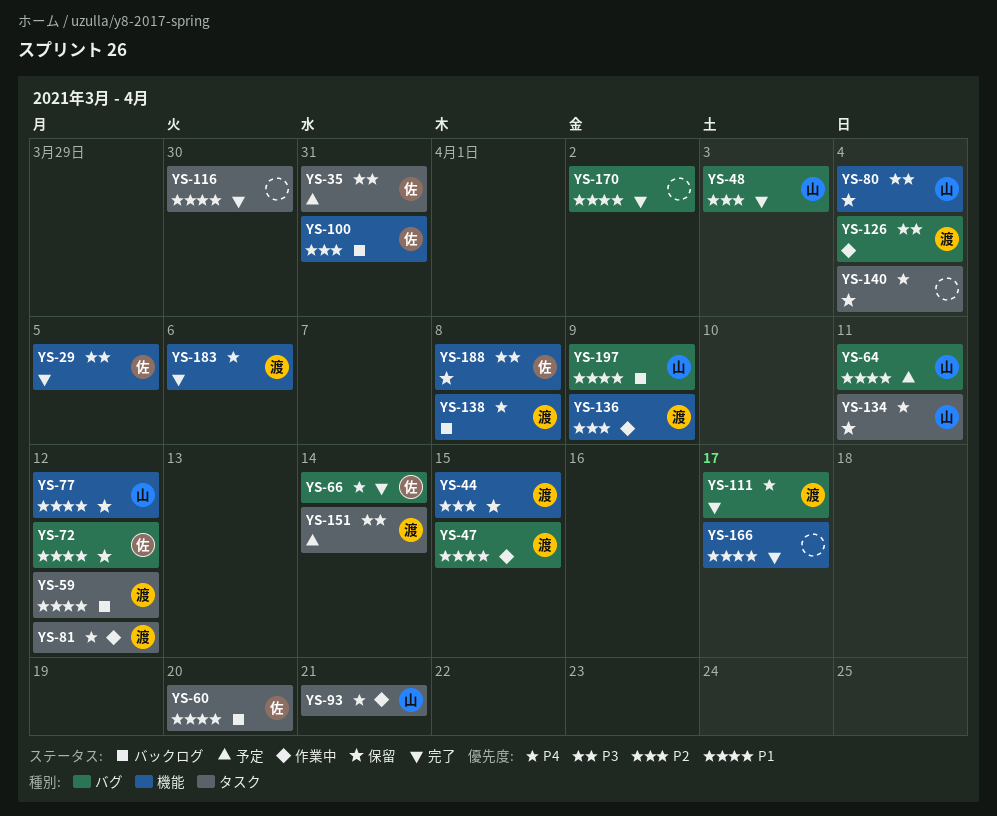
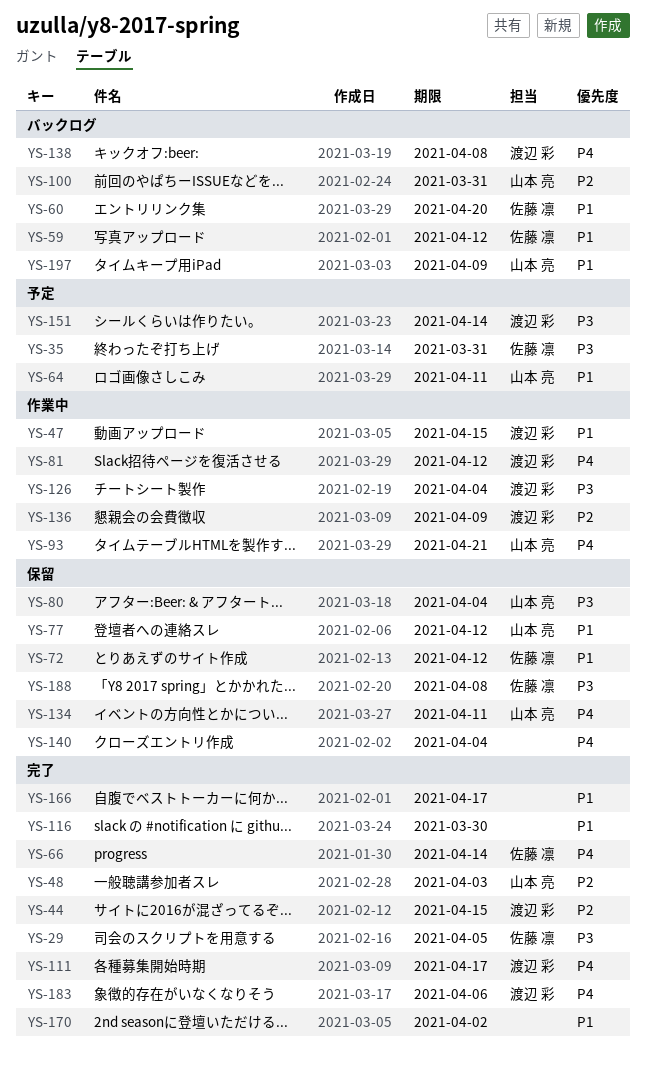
YS-44, status: 保留 -> 完了
YS-59, owner: 渡辺 彩 -> 佐藤 凛
YS-100, owner: 佐藤 凛 -> 山本 亮

